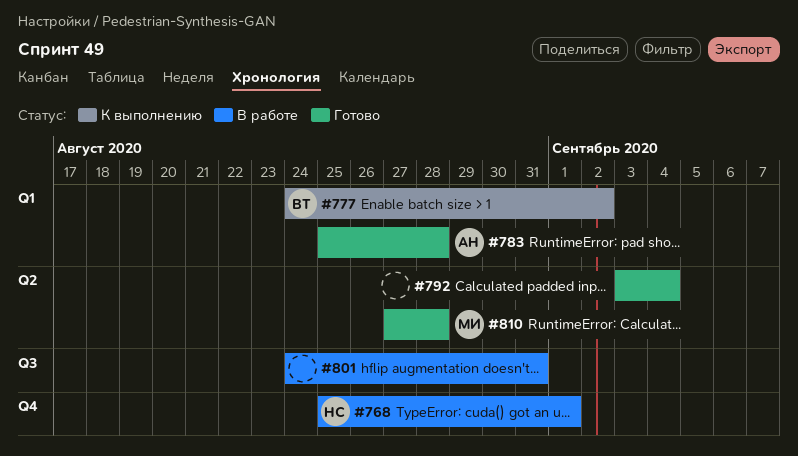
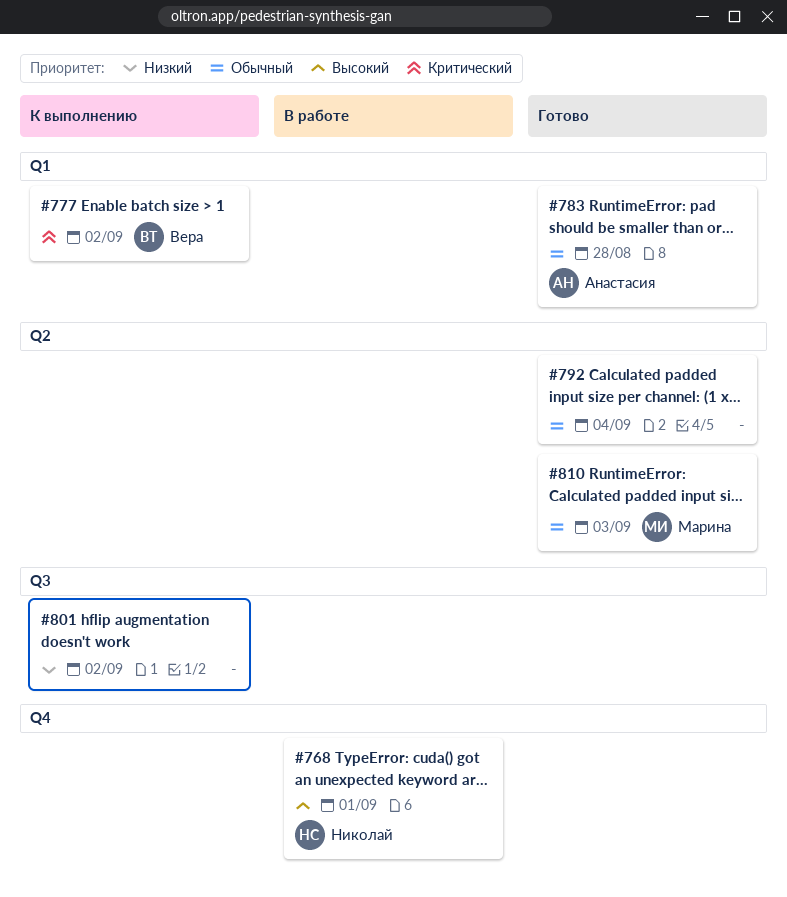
#801, status: В работе -> К выполнению
#801, due: Aug 31 -> Sep 2
#810, due: Aug 28 -> Sep 3

